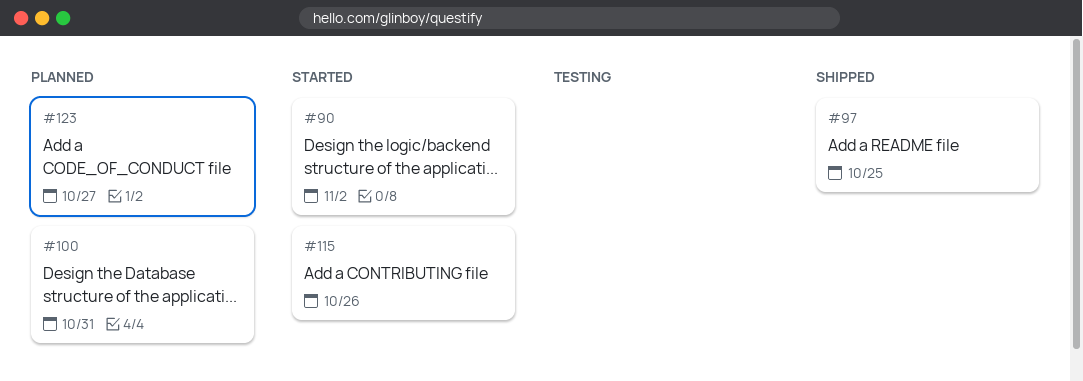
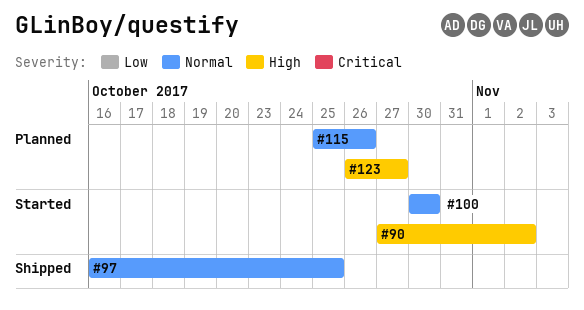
#100, status: Planned -> Started
#100, due: Oct 31 -> Oct 30
#115, status: Started -> Planned

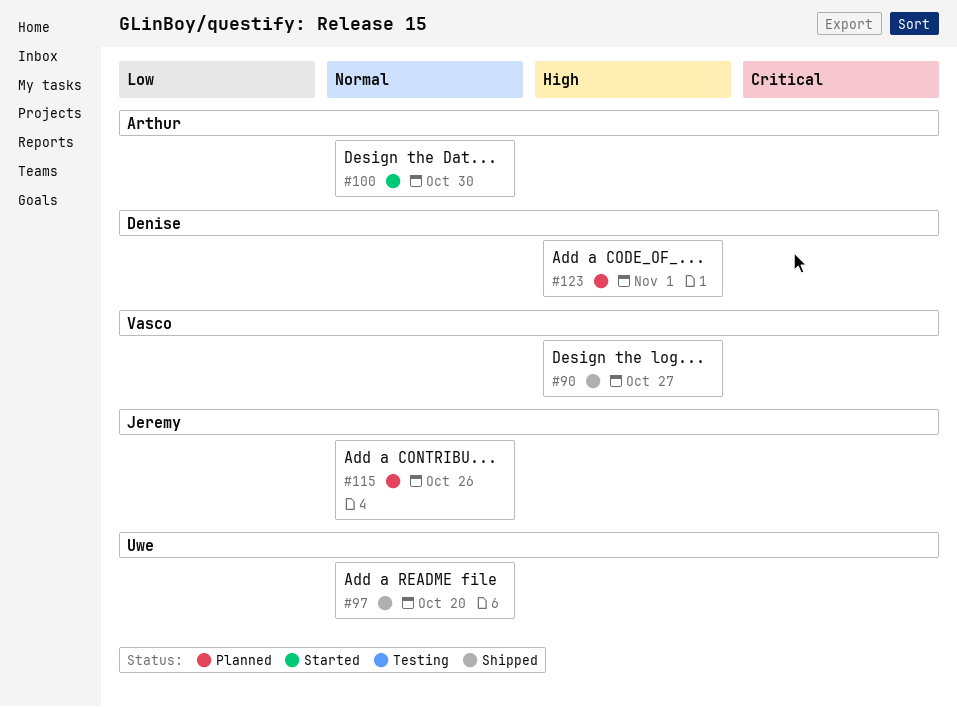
#90, status: Started -> Shipped
#90, due: Nov 2 -> Oct 27
#97, due: Oct 25 -> Oct 20
#123, due: Oct 27 -> Nov 1

